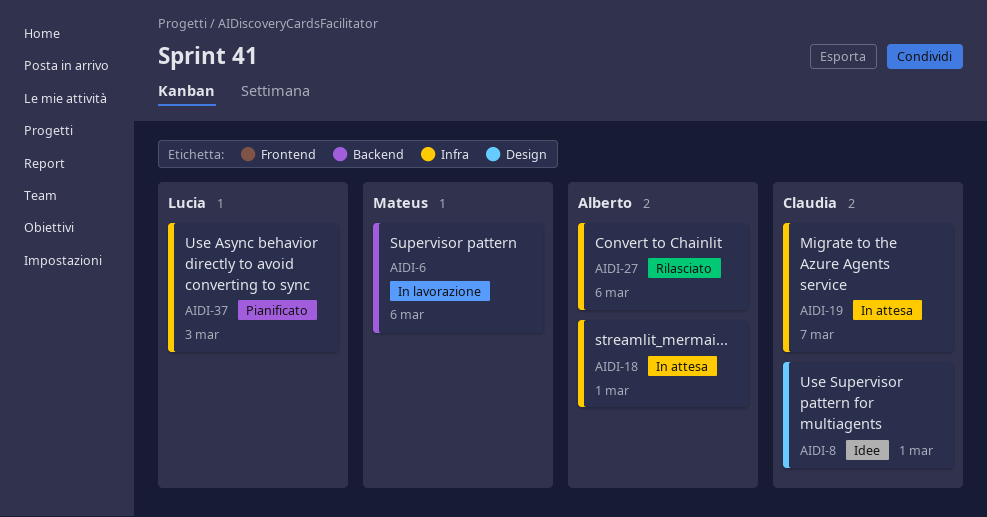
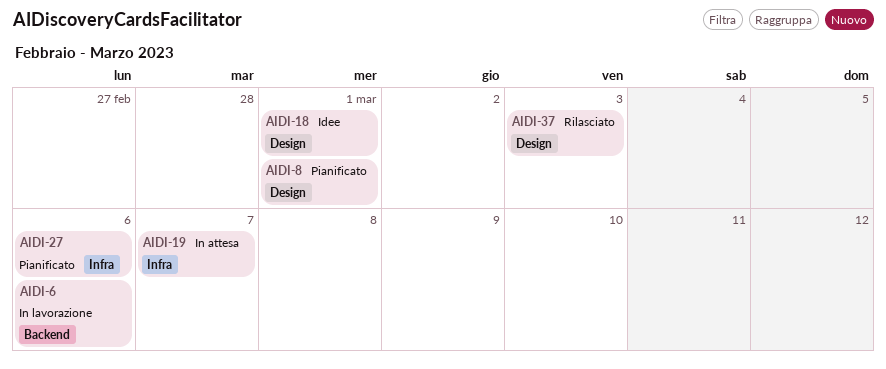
AIDI-8, status: Idee -> Pianificato
AIDI-18, status: In attesa -> Idee
AIDI-18, label: Infra -> Design
AIDI-27, status: Rilasciato -> Pianificato
AIDI-37, status: Pianificato -> Rilasciato
AIDI-37, label: Infra -> Design

